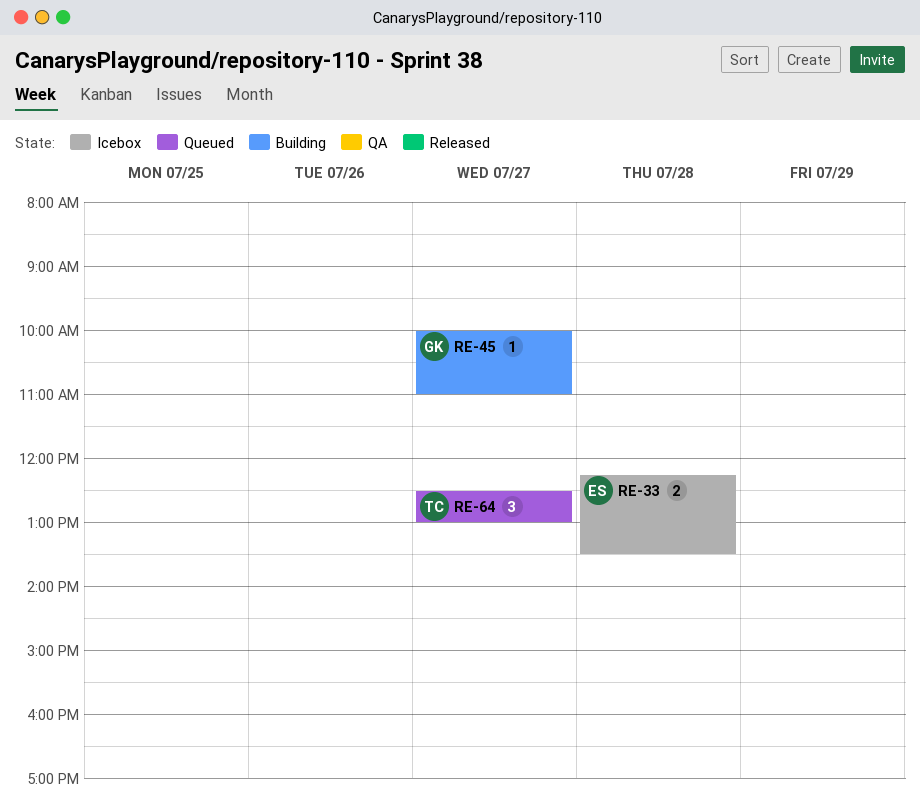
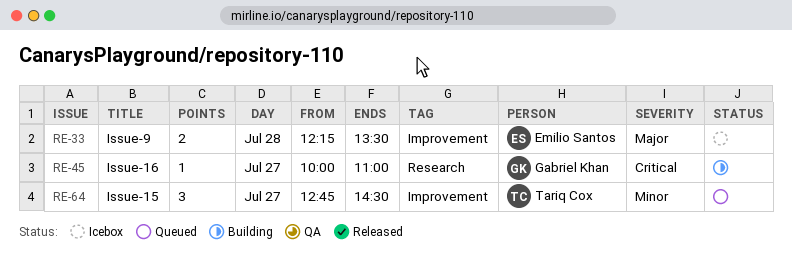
RE-64, begins: 12:30 -> 12:45
RE-64, ends: 13:00 -> 14:30

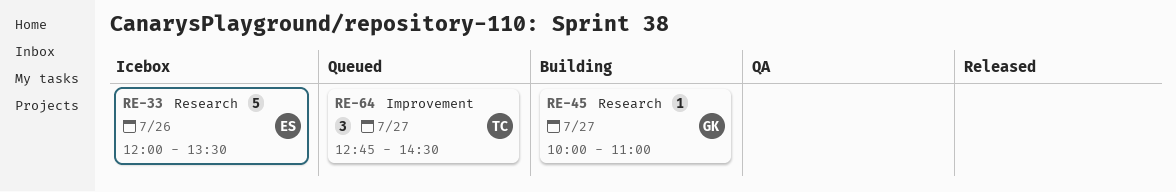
RE-33, label: Improvement -> Research
RE-33, estimate: 2 -> 5
RE-33, day: Jul 28 -> Jul 26
RE-33, begins: 12:15 -> 12:00

